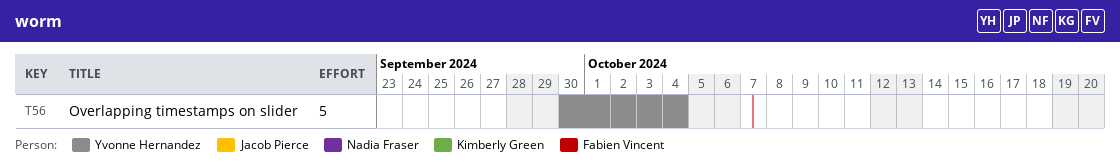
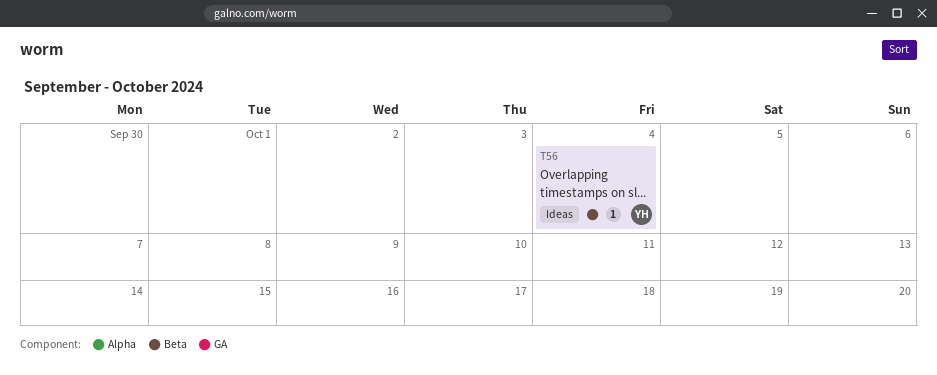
T56, estimate: 5 -> 1

